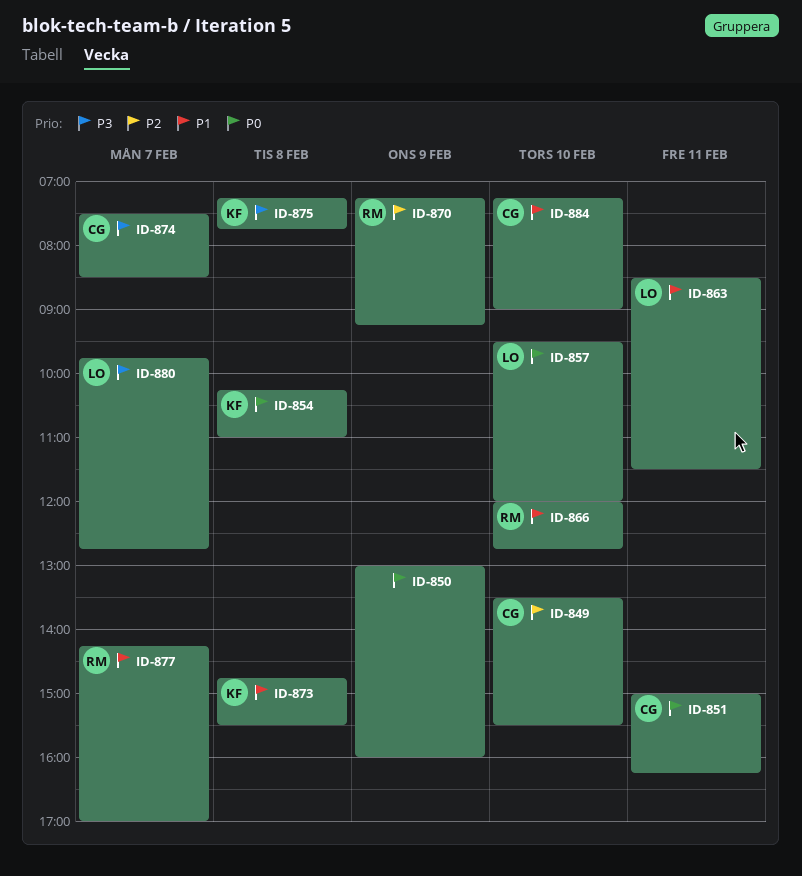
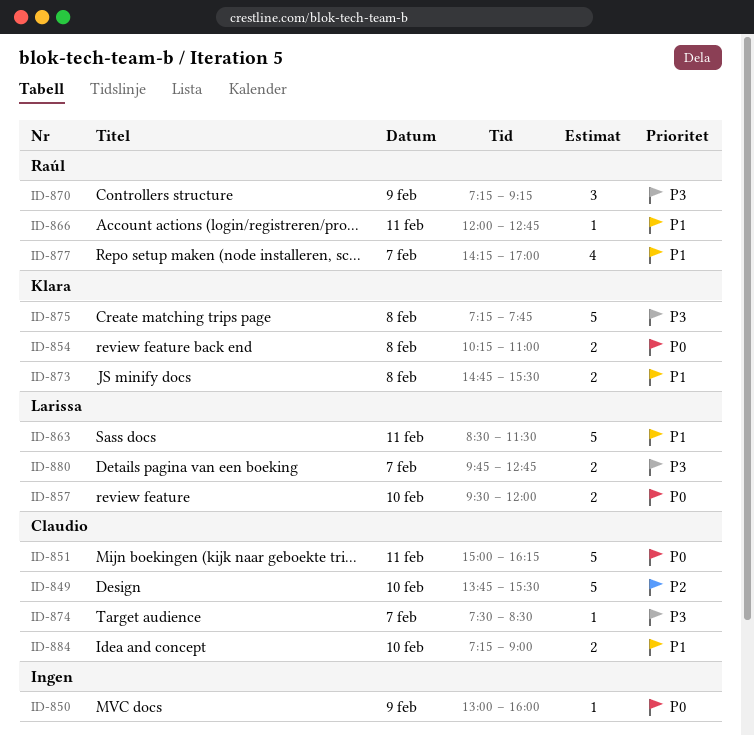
ID-849, begins: 13:30 -> 13:45
ID-866, day: Feb 10 -> Feb 11
ID-870, priority: P2 -> P3

